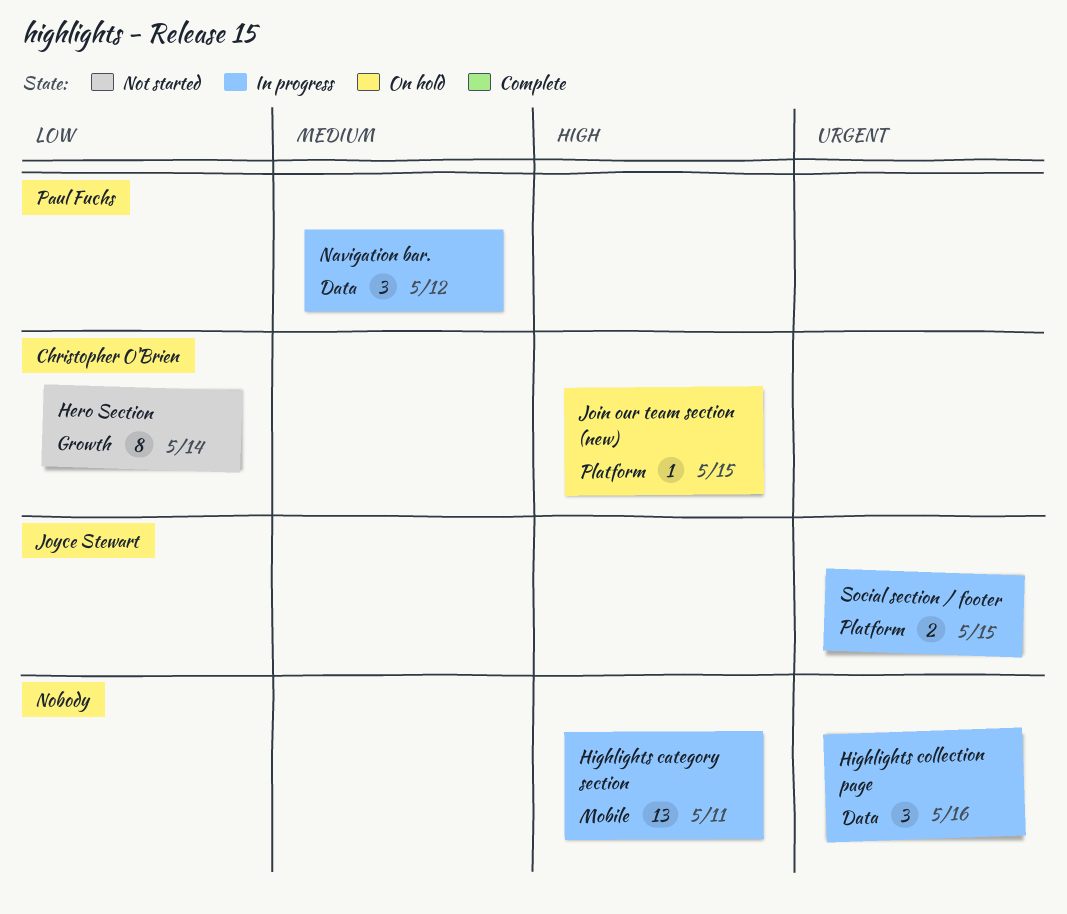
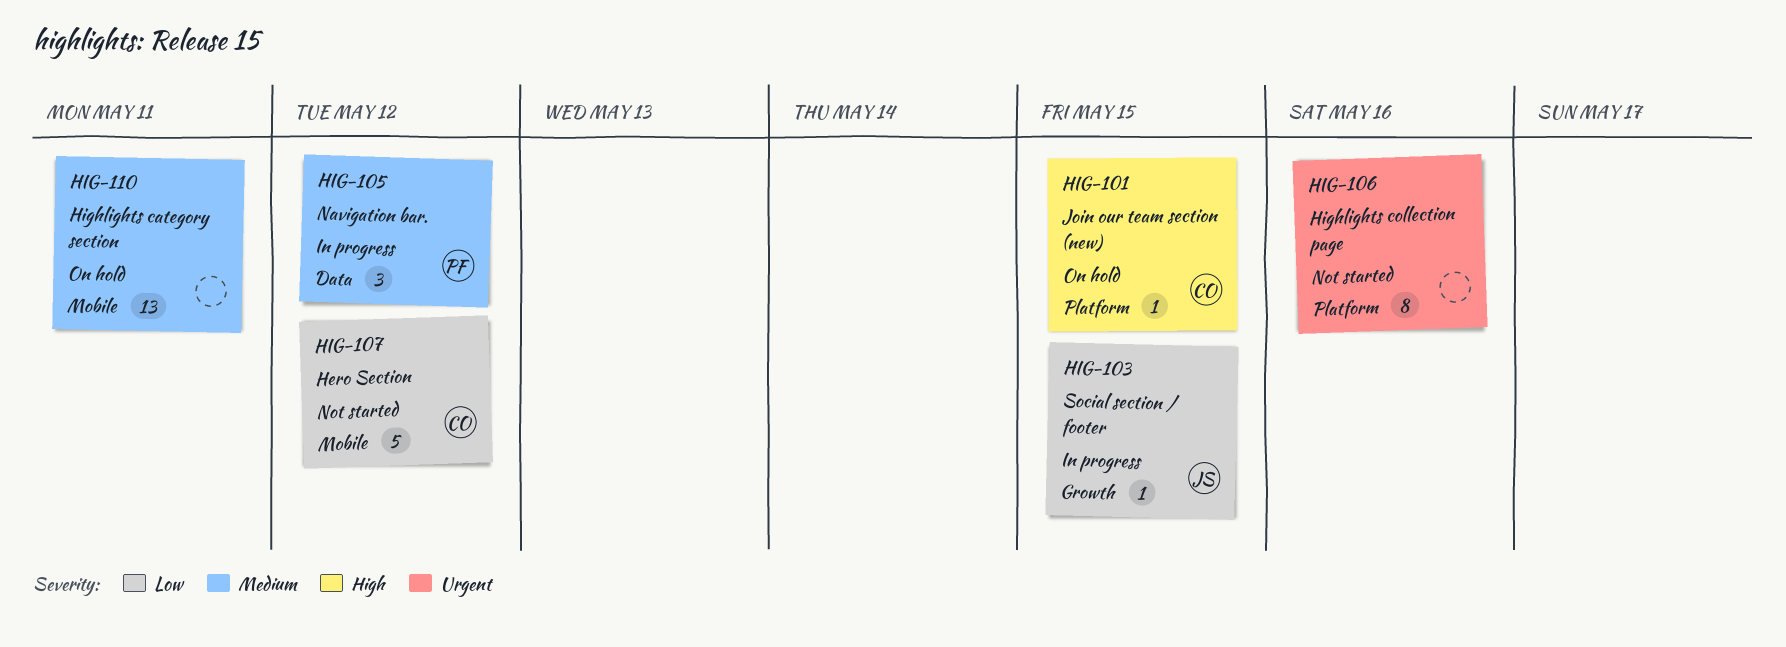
Hero Section, label: Growth -> Mobile
Hero Section, estimate: 8 -> 5
Hero Section, due: May 14 -> May 12
Highlights category section, status: In progress -> On hold
Highlights category section, priority: High -> Medium
Highlights collection page, status: In progress -> Not started
Highlights collection page, label: Data -> Platform
Highlights collection page, estimate: 3 -> 8
Social section / footer, priority: Urgent -> Low
Social section / footer, label: Platform -> Growth
Social section / footer, estimate: 2 -> 1

